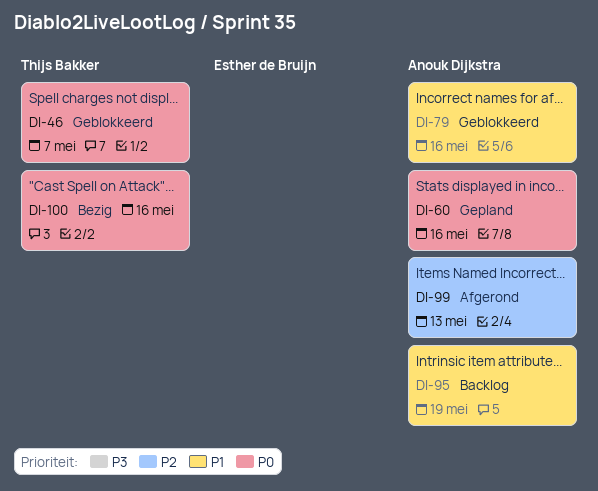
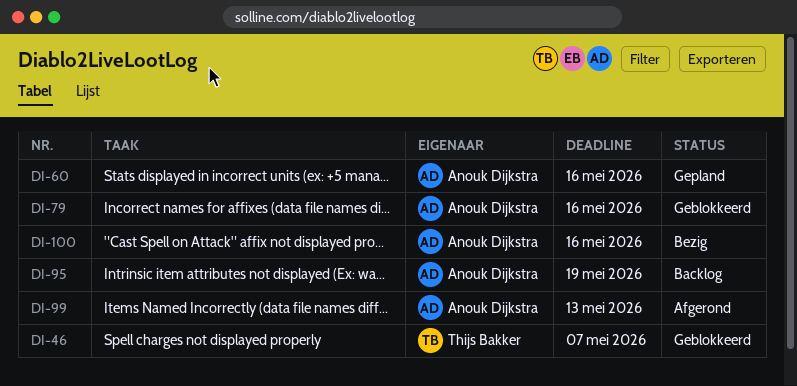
DI-100, owner: Thijs Bakker -> Anouk Dijkstra

